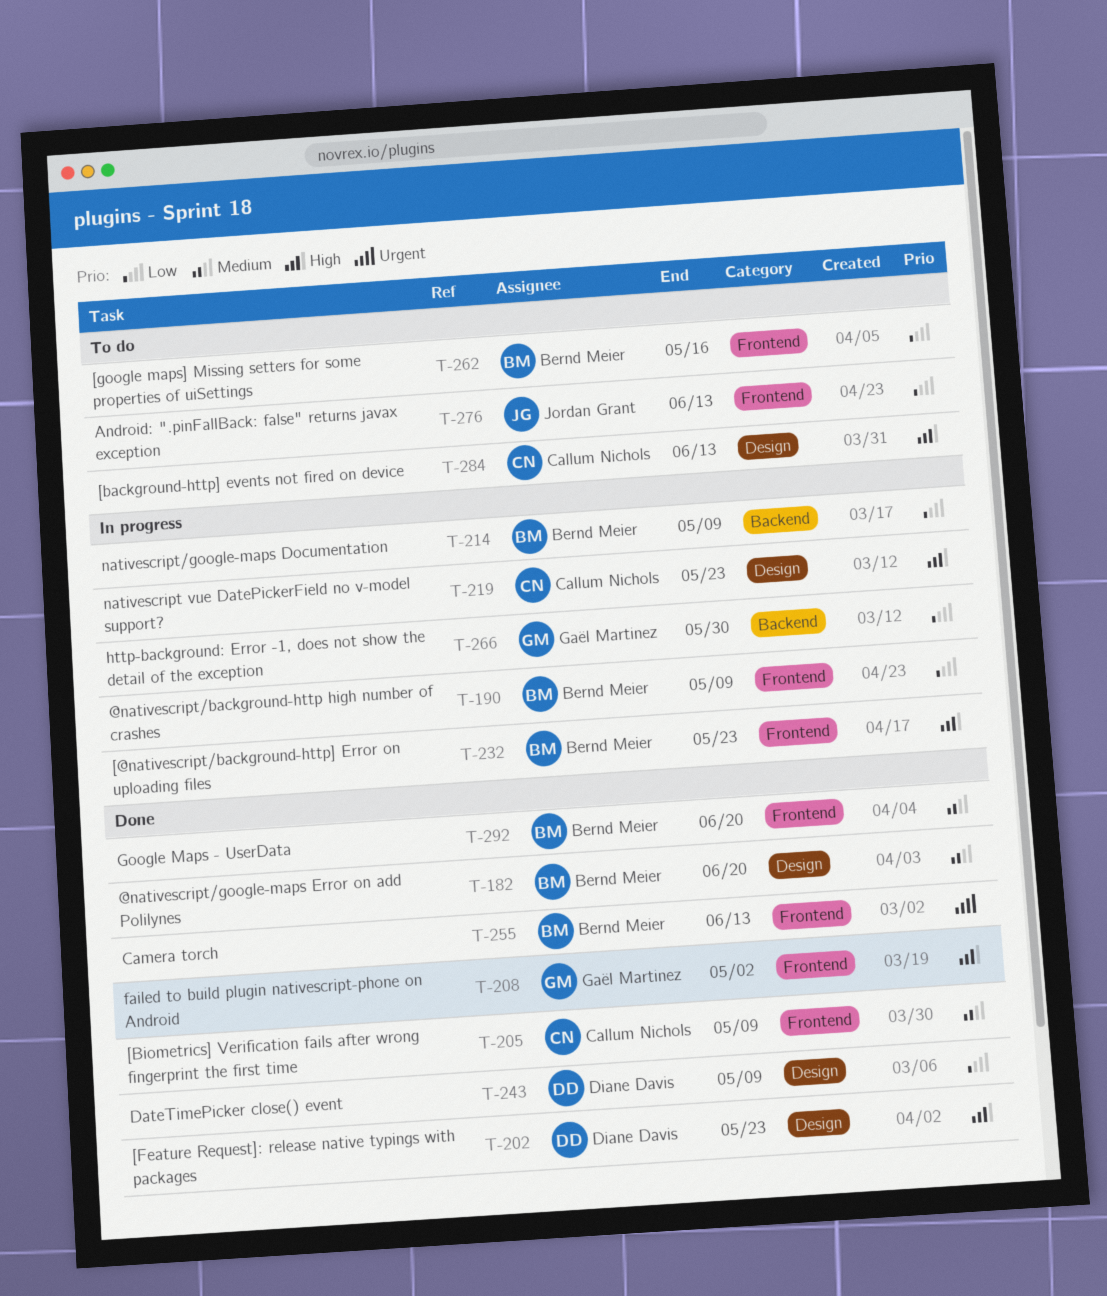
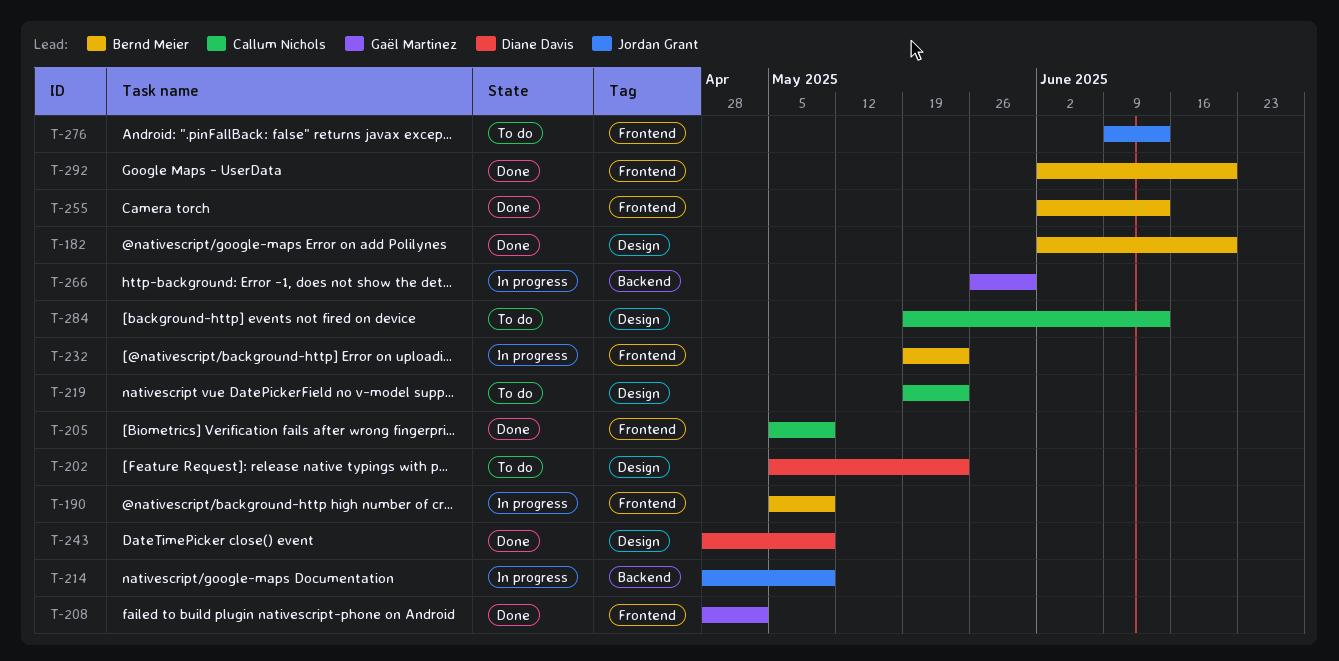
T-202, status: Done -> To do
T-214, owner: Bernd Meier -> Jordan Grant
T-219, status: In progress -> To do
T-262: present -> none

